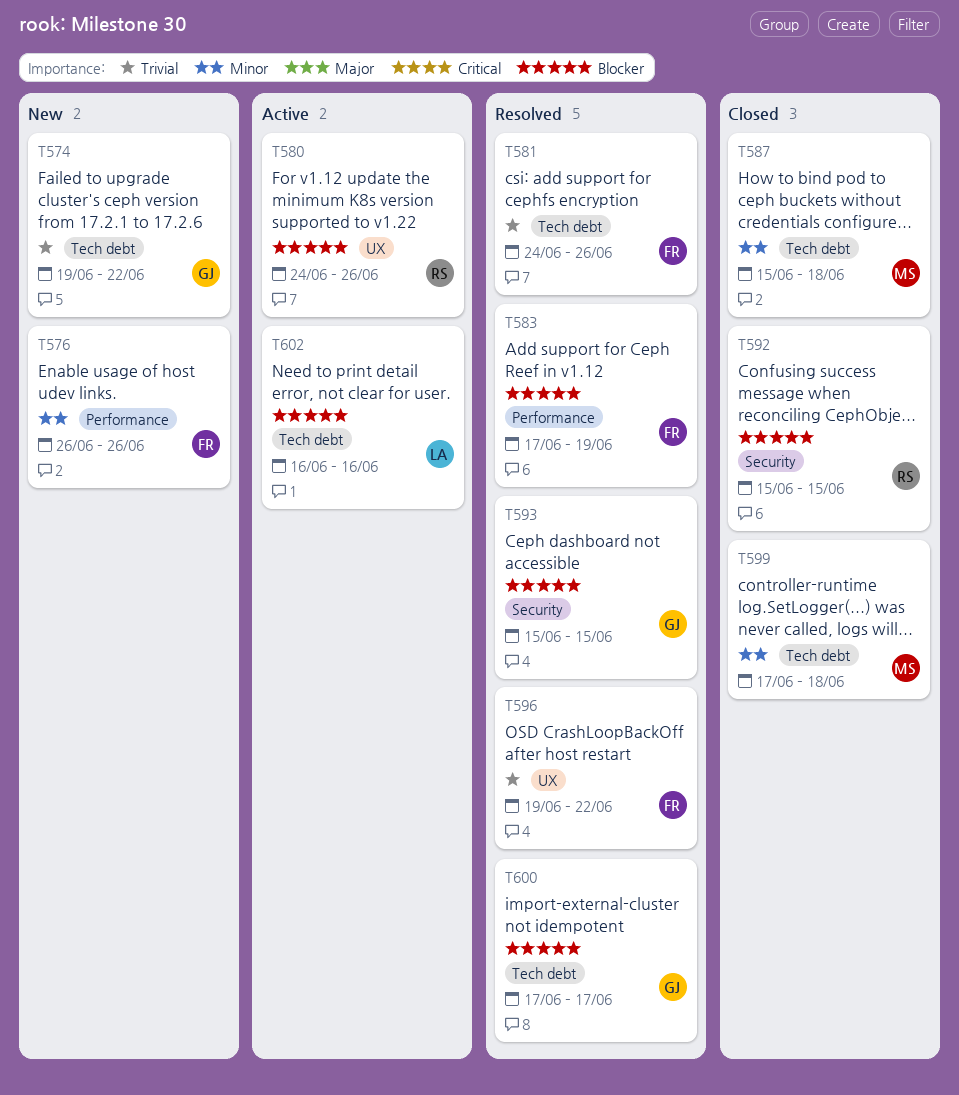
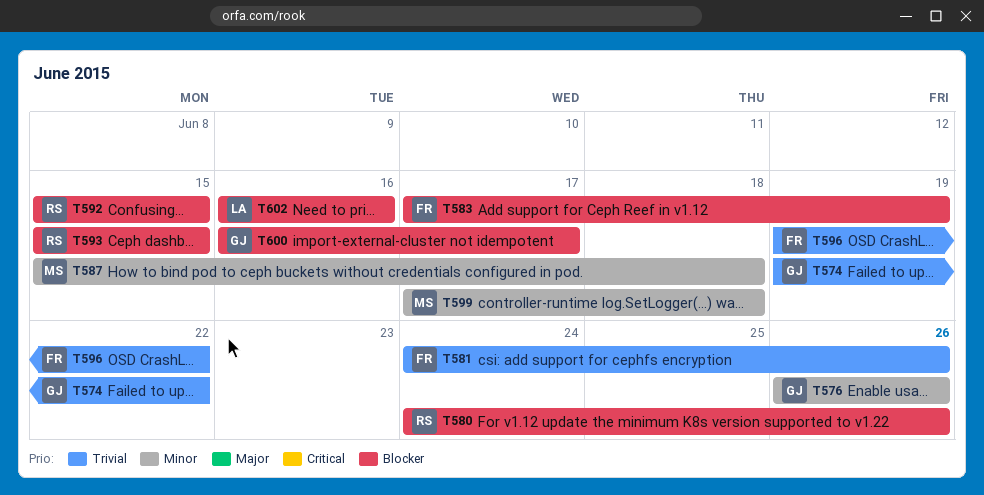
T576, owner: FR -> GJ
T593, owner: GJ -> RS
T600, start: Jun 17 -> Jun 16

